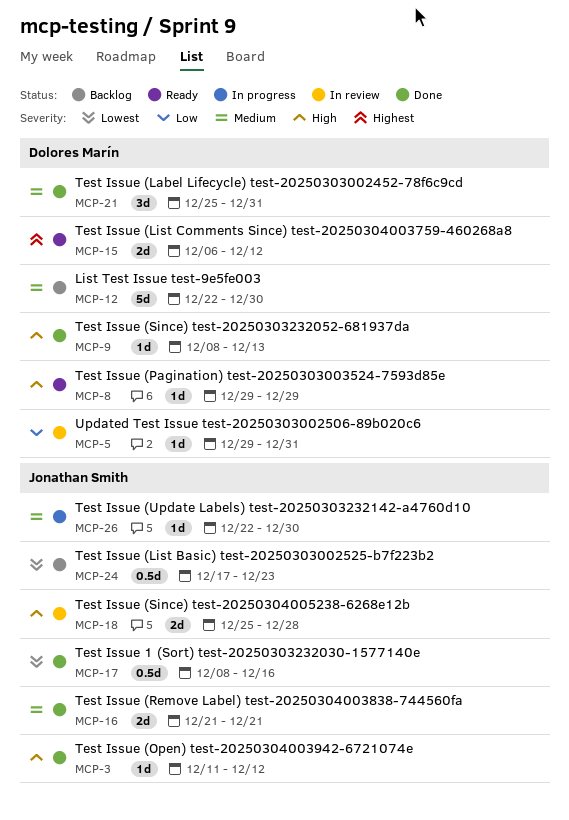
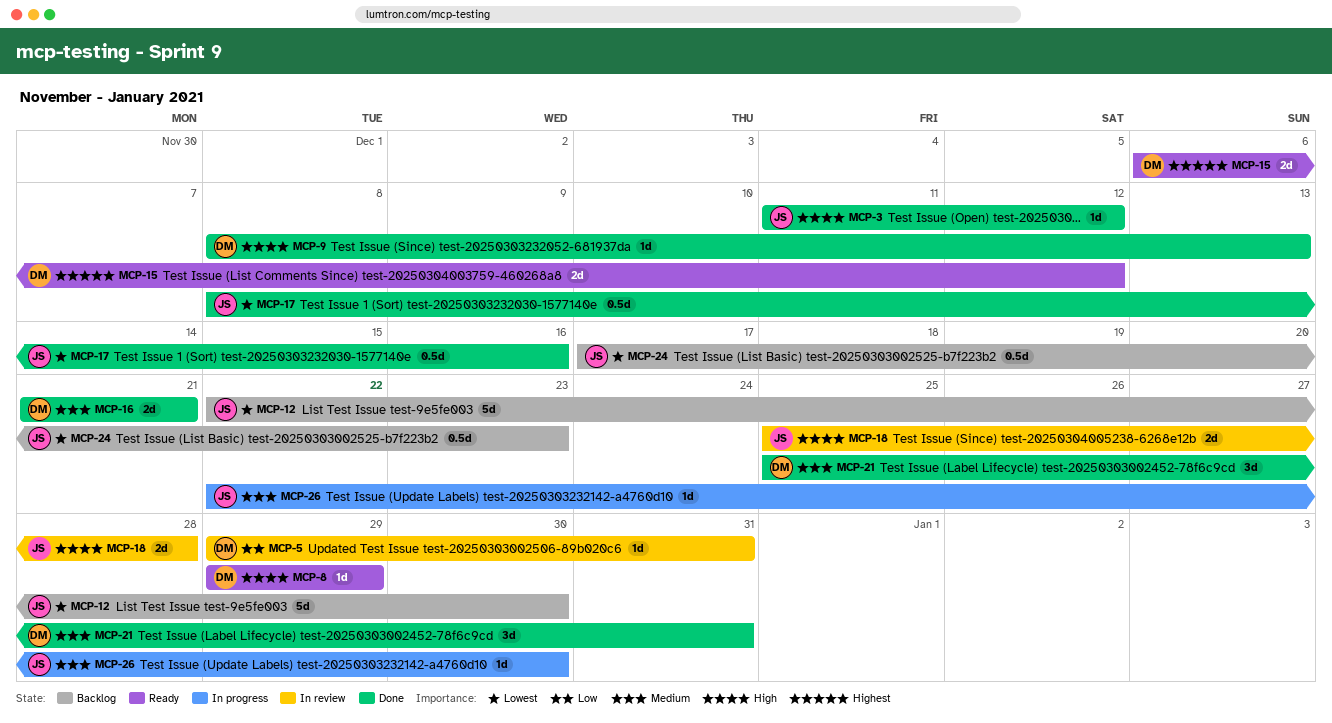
MCP-12, owner: Dolores Marín -> Jonathan Smith
MCP-12, priority: Medium -> Lowest
MCP-16, owner: Jonathan Smith -> Dolores Marín

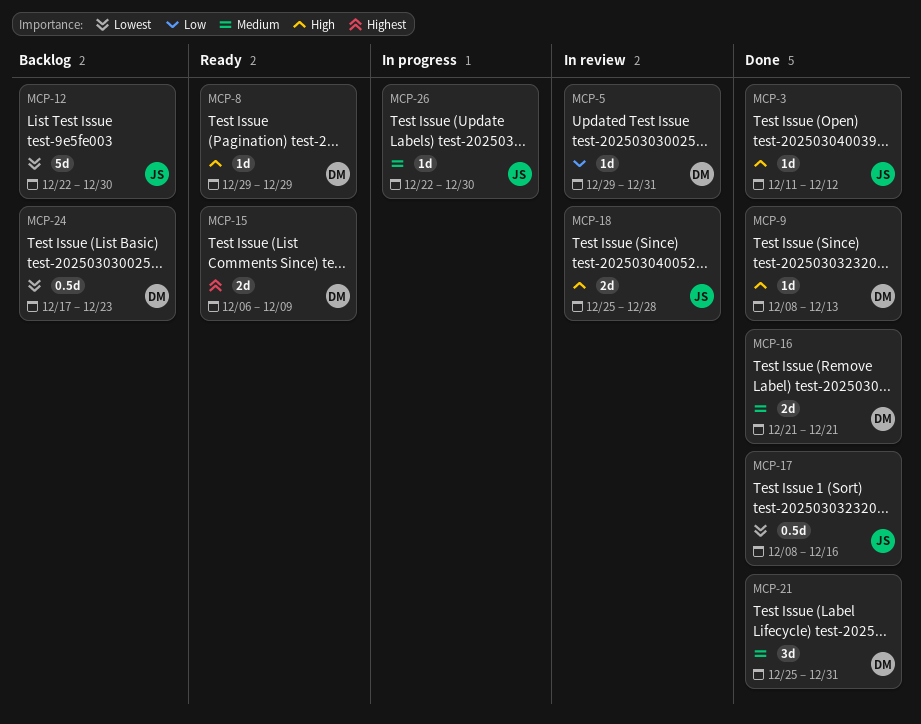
MCP-15, due: Dec 12 -> Dec 9
MCP-24, owner: JS -> DM

